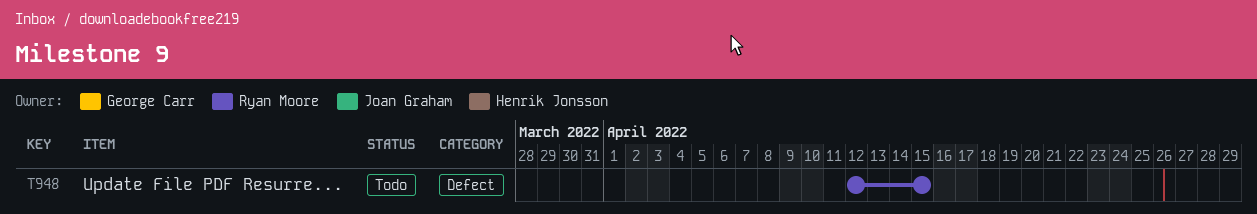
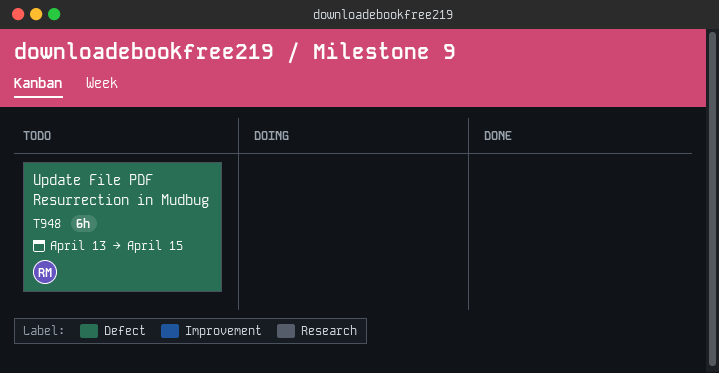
T948, start: Apr 12 -> Apr 13

